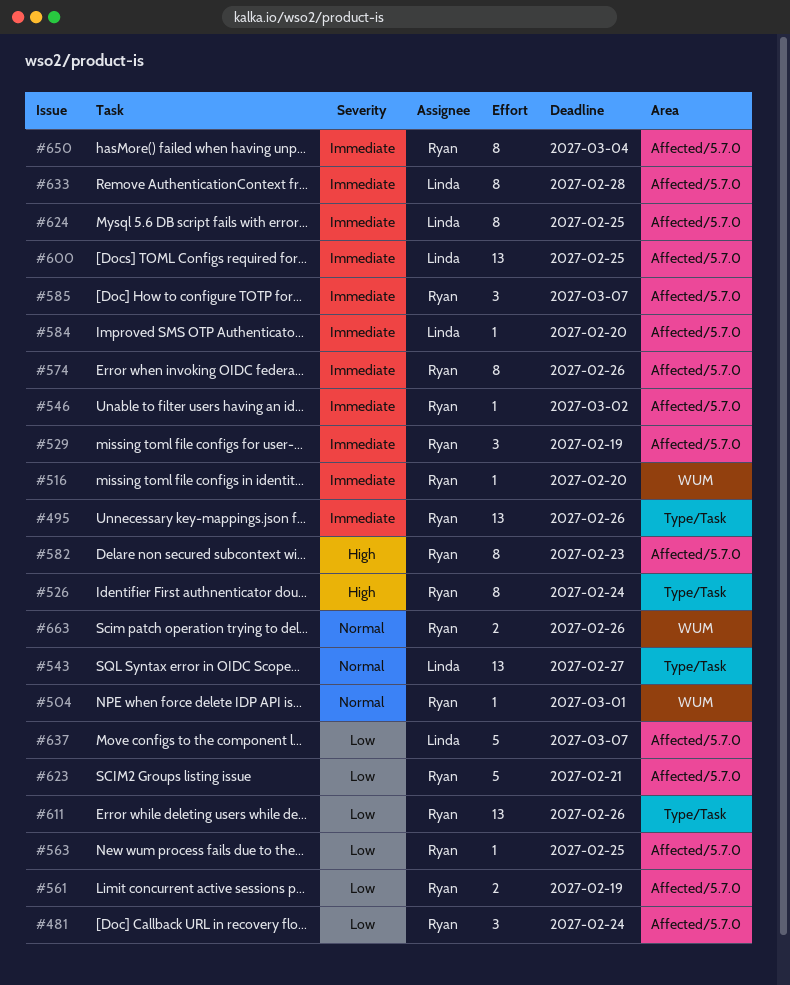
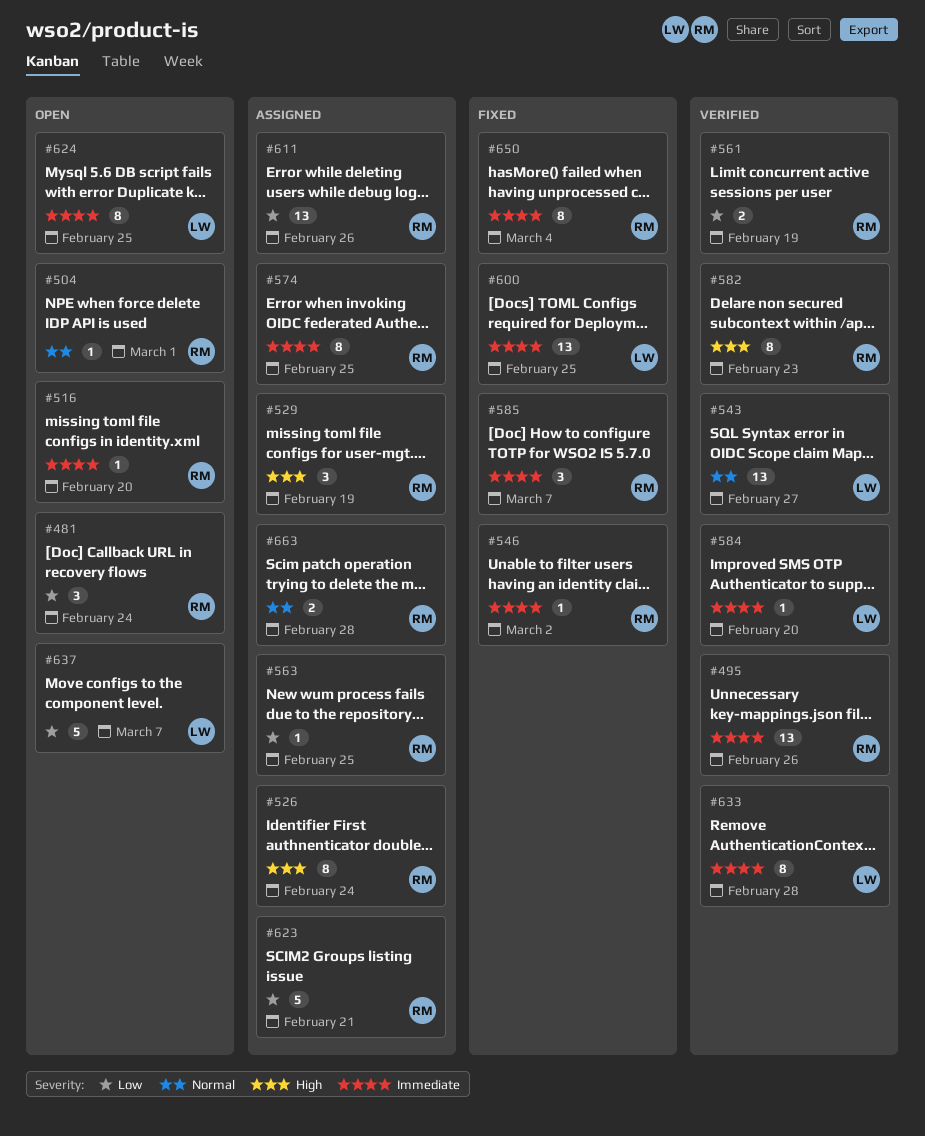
#529, priority: Immediate -> High
#574, due: Feb 26 -> Feb 25
#663, due: Feb 26 -> Feb 28

